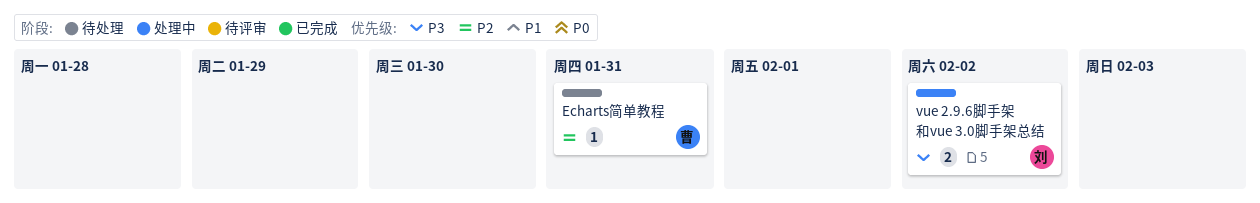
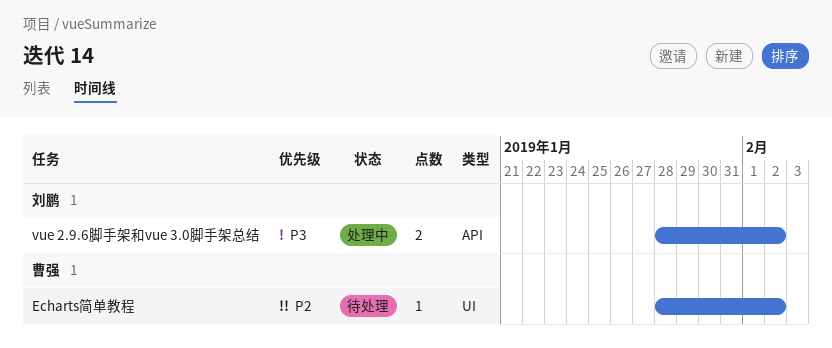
Echarts简单教程, due: Jan 31 -> Feb 2

